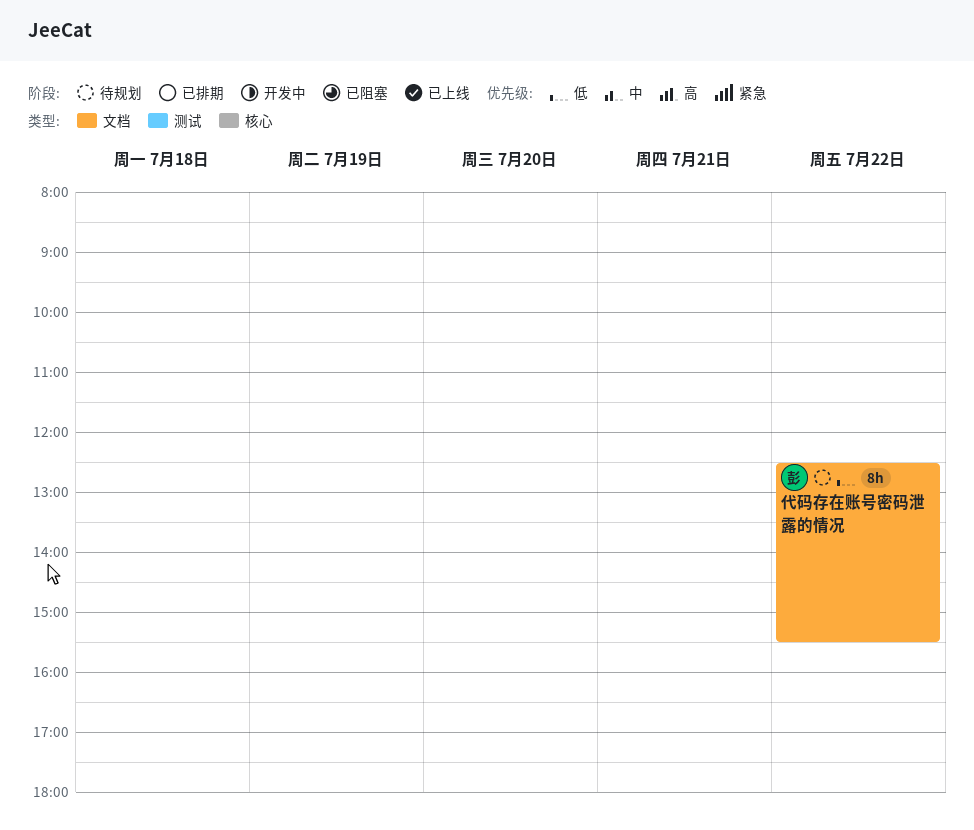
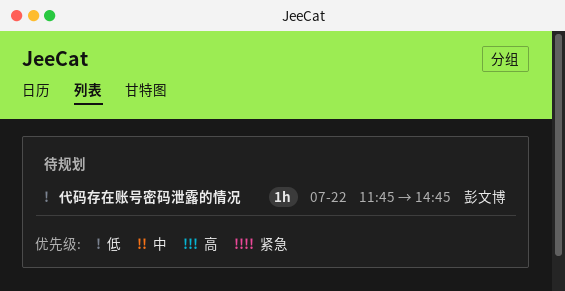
代码存在账号密码泄露的情况, estimate: 8h -> 1h
代码存在账号密码泄露的情况, begins: 12:30 -> 11:45
代码存在账号密码泄露的情况, ends: 15:30 -> 14:45

